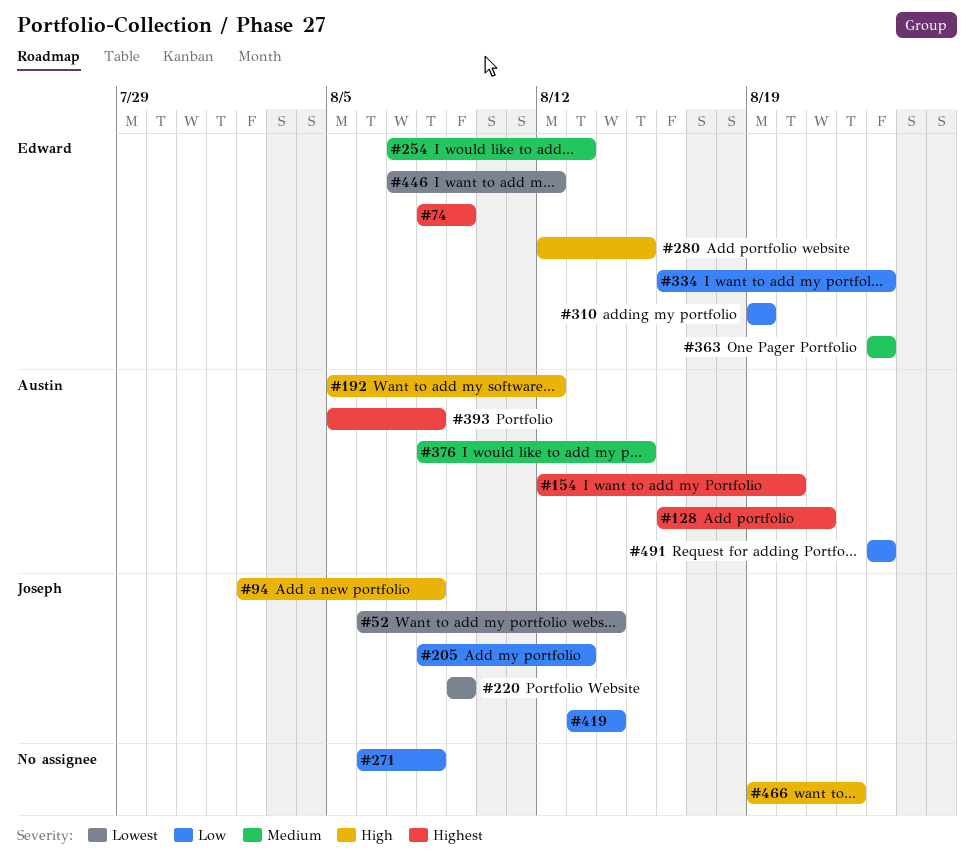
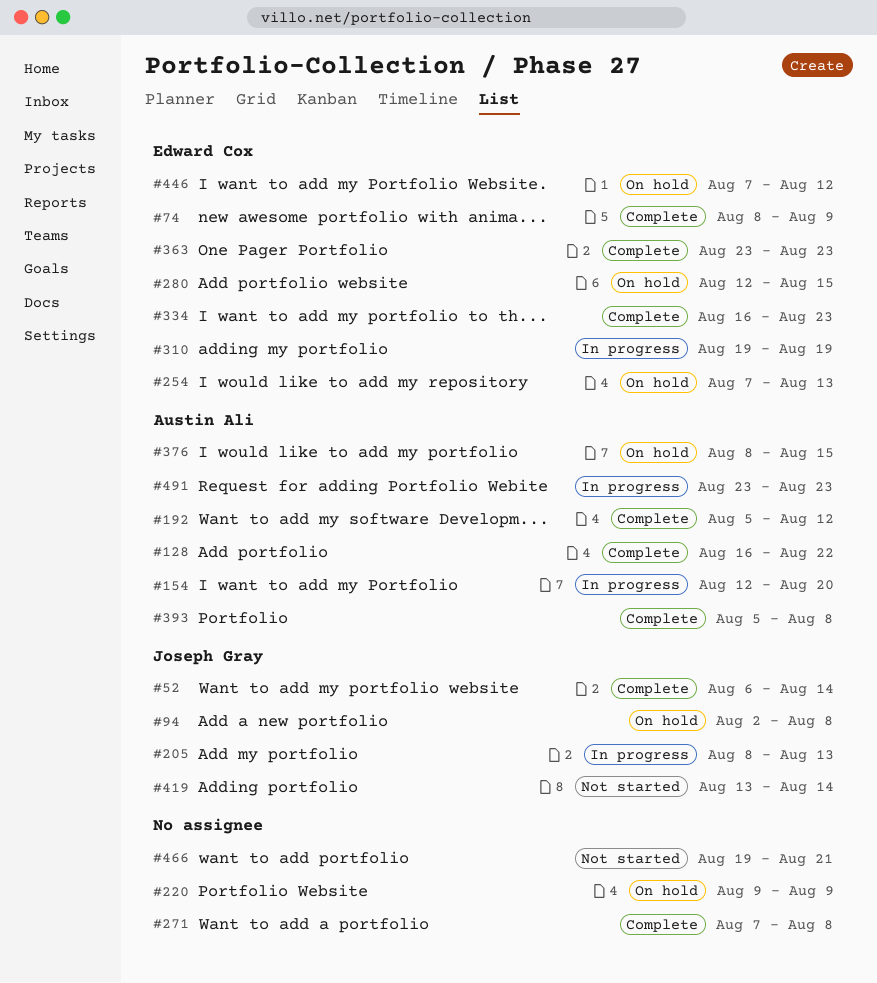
#128, due: Aug 21 -> Aug 22
#220, owner: Joseph Gray -> none
#271, start: Aug 6 -> Aug 7
#466, due: Aug 22 -> Aug 21

